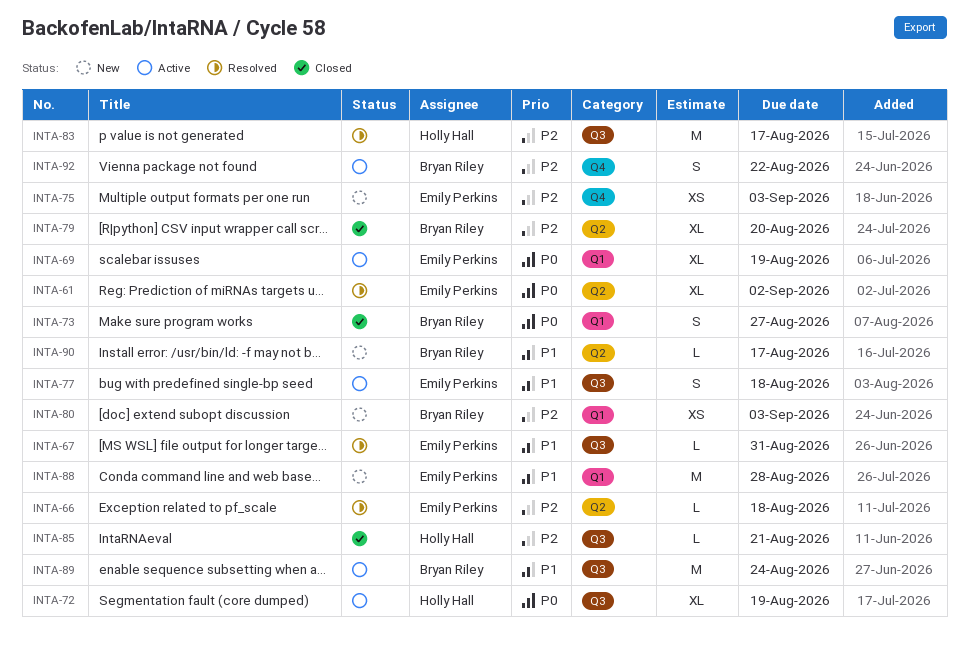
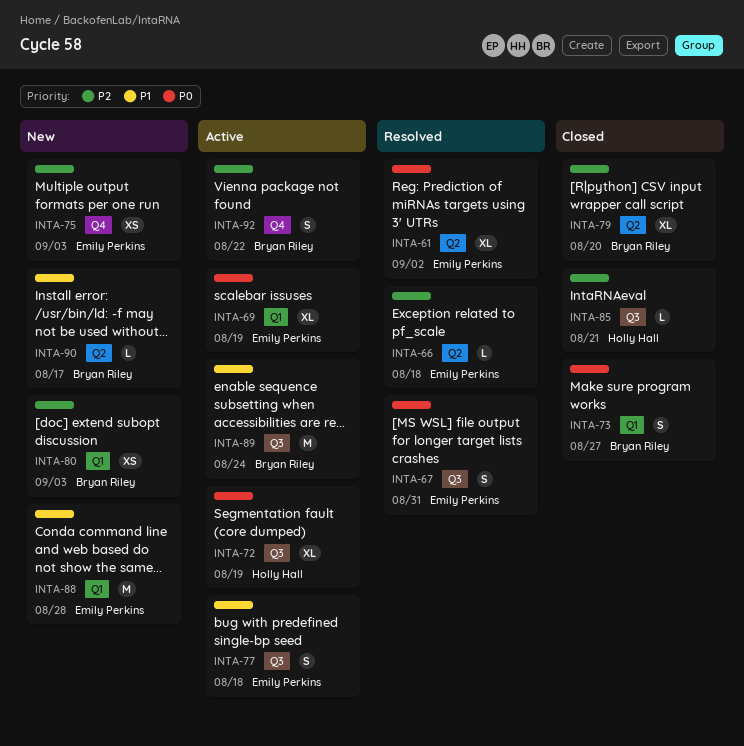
INTA-67, priority: P1 -> P0
INTA-67, estimate: L -> S
INTA-83: present -> none

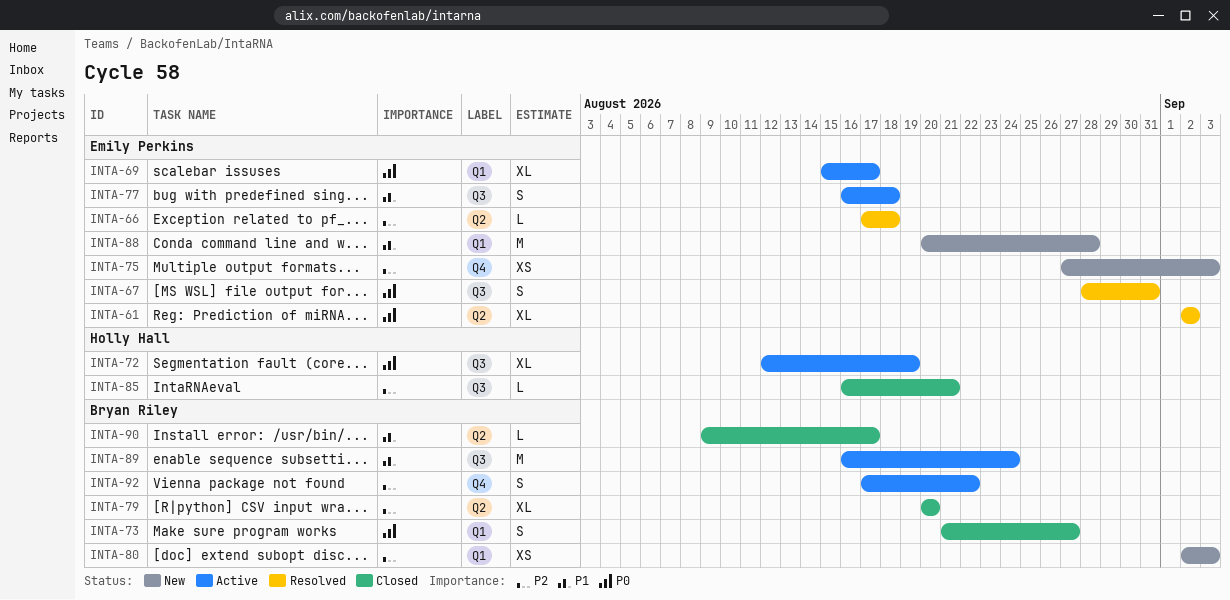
INTA-69, due: Aug 19 -> Aug 17
INTA-90, status: New -> Closed

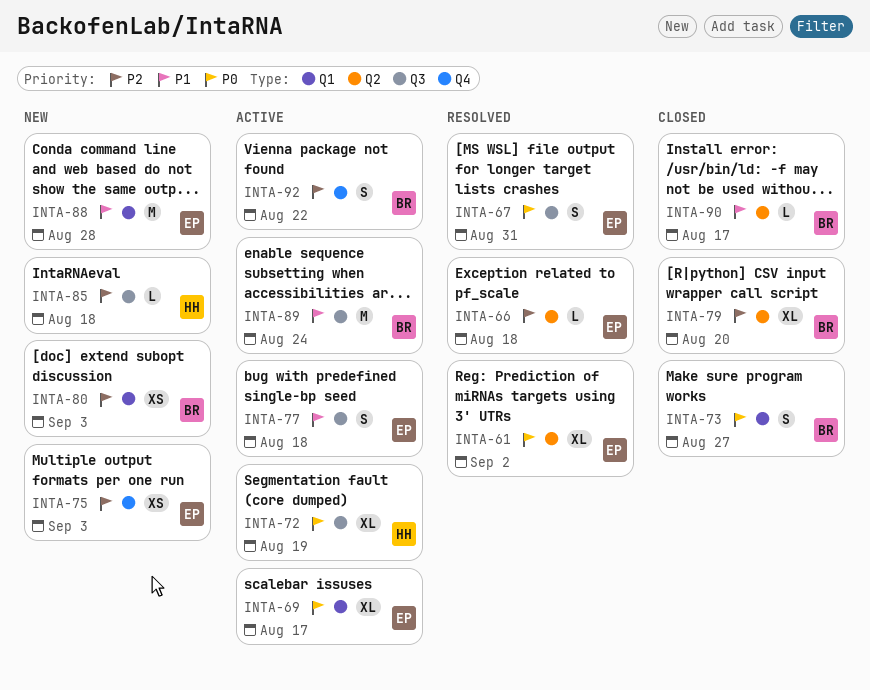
INTA-85, status: Closed -> New
INTA-85, due: Aug 21 -> Aug 18

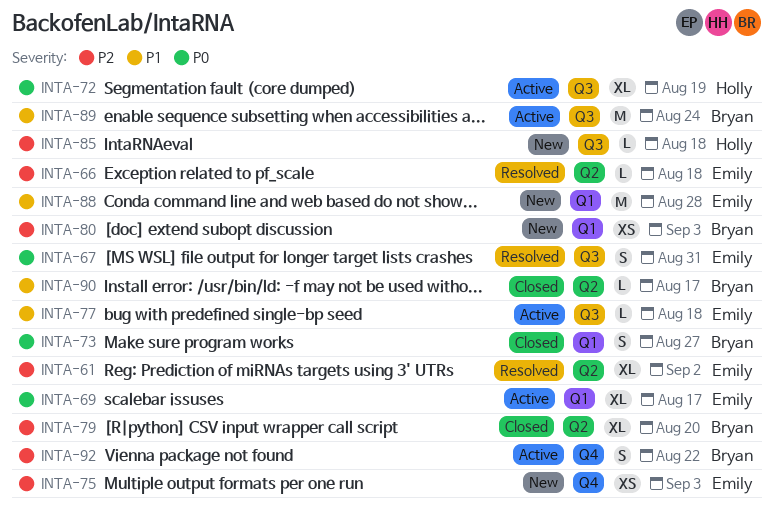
INTA-61, priority: P0 -> P2
INTA-77, estimate: S -> L

